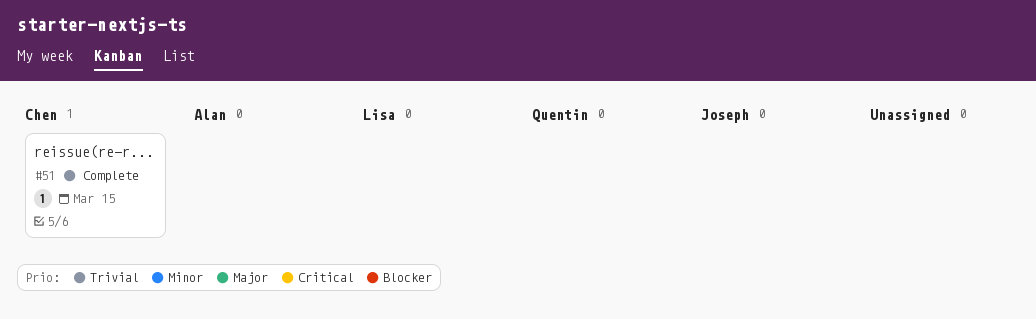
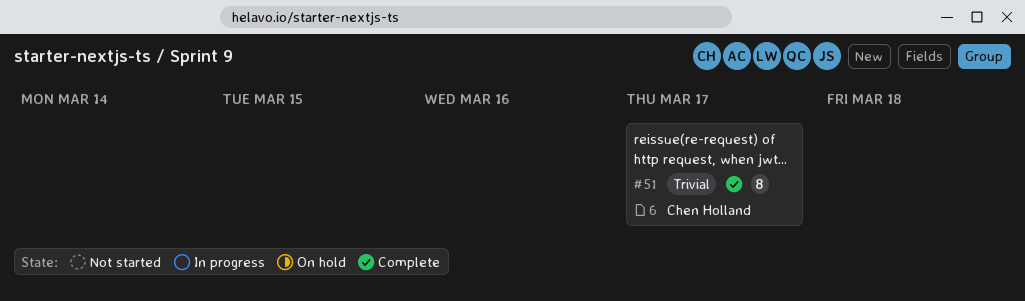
#51, estimate: 1 -> 8
#51, due: Mar 15 -> Mar 17

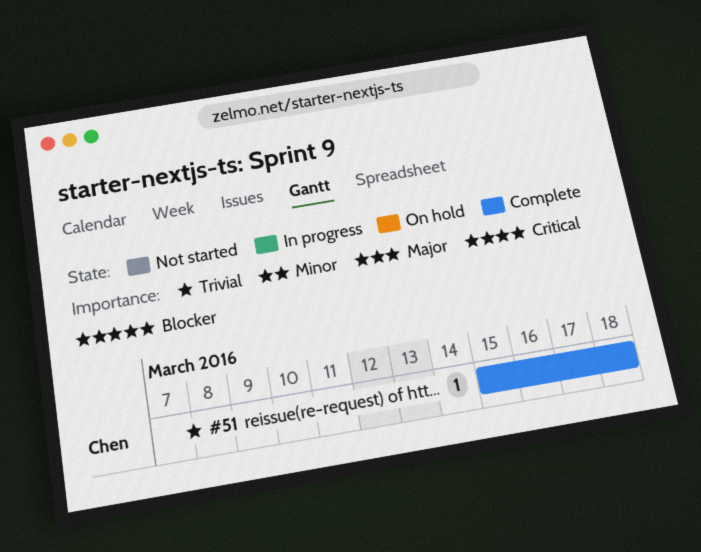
#51, estimate: 8 -> 1
#51, due: Mar 17 -> Mar 18

